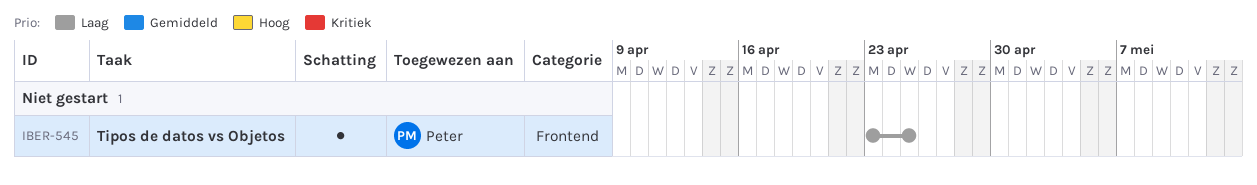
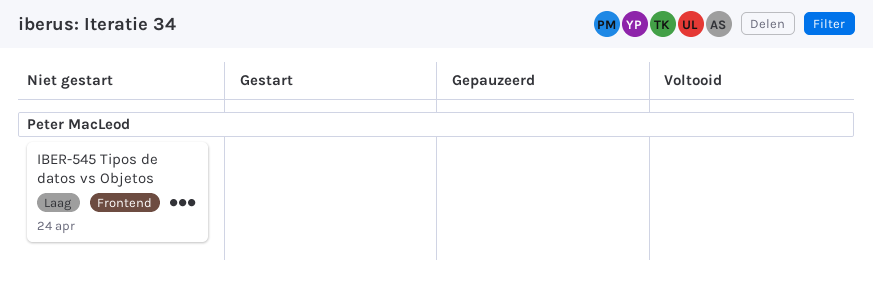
IBER-545, estimate: 1 -> 3
IBER-545, due: Apr 25 -> Apr 24

